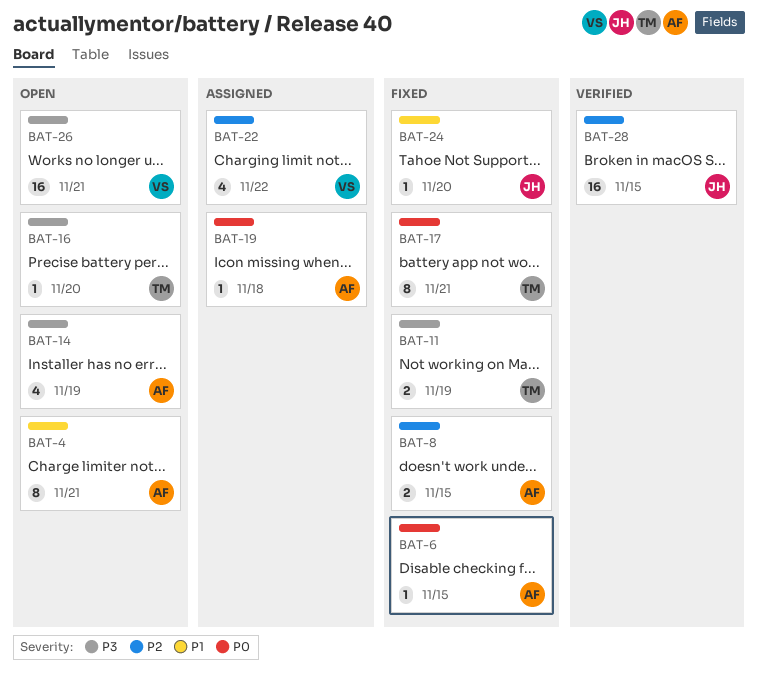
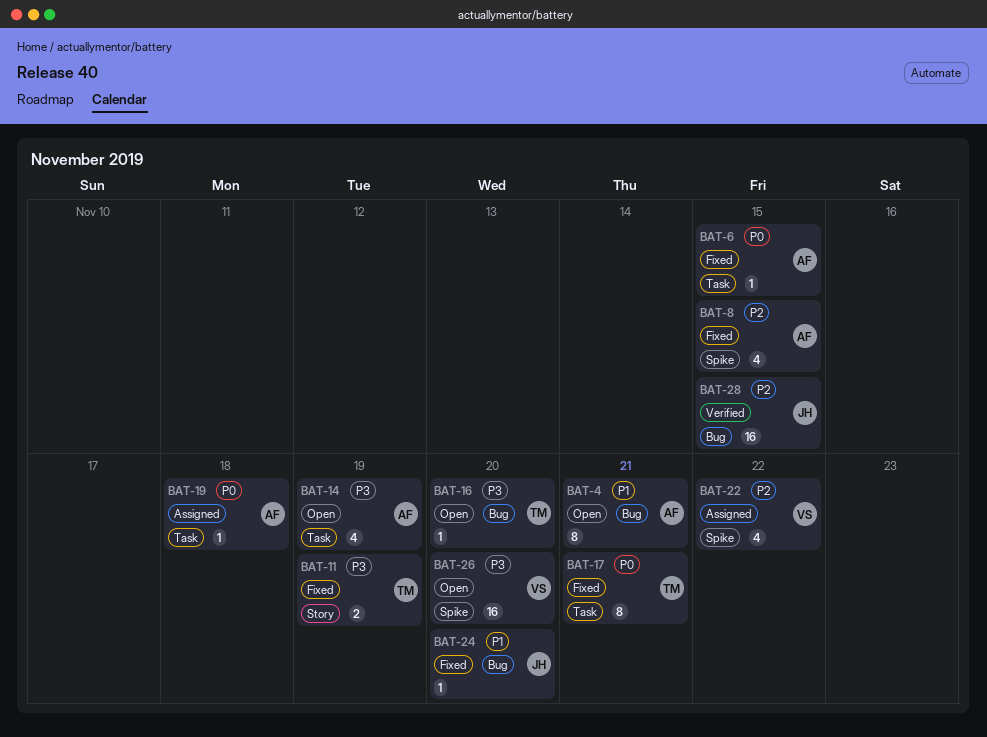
BAT-8, estimate: 2 -> 4
BAT-26, due: Nov 21 -> Nov 20

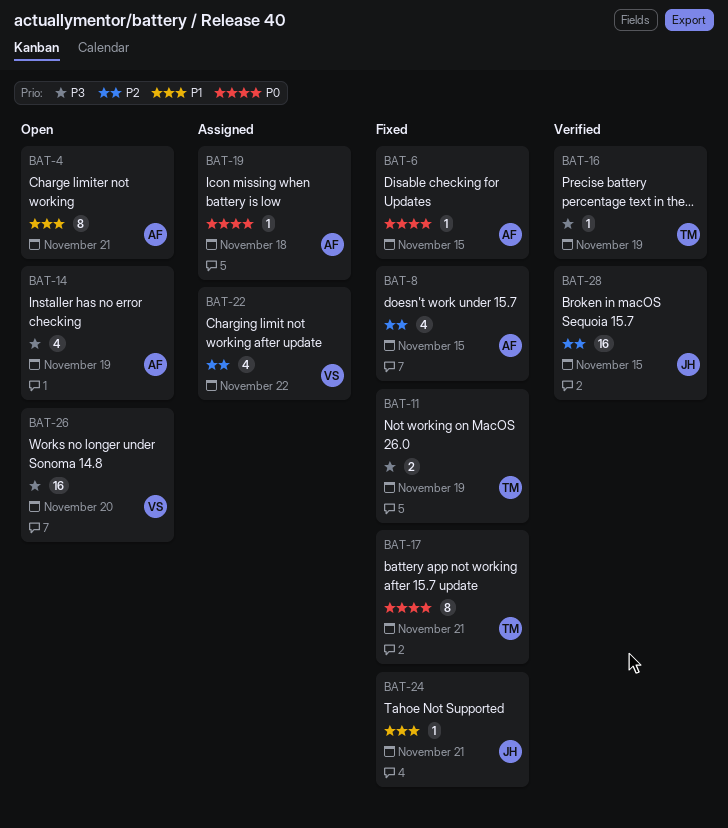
BAT-16, status: Open -> Verified
BAT-16, due: Nov 20 -> Nov 19
BAT-24, due: Nov 20 -> Nov 21

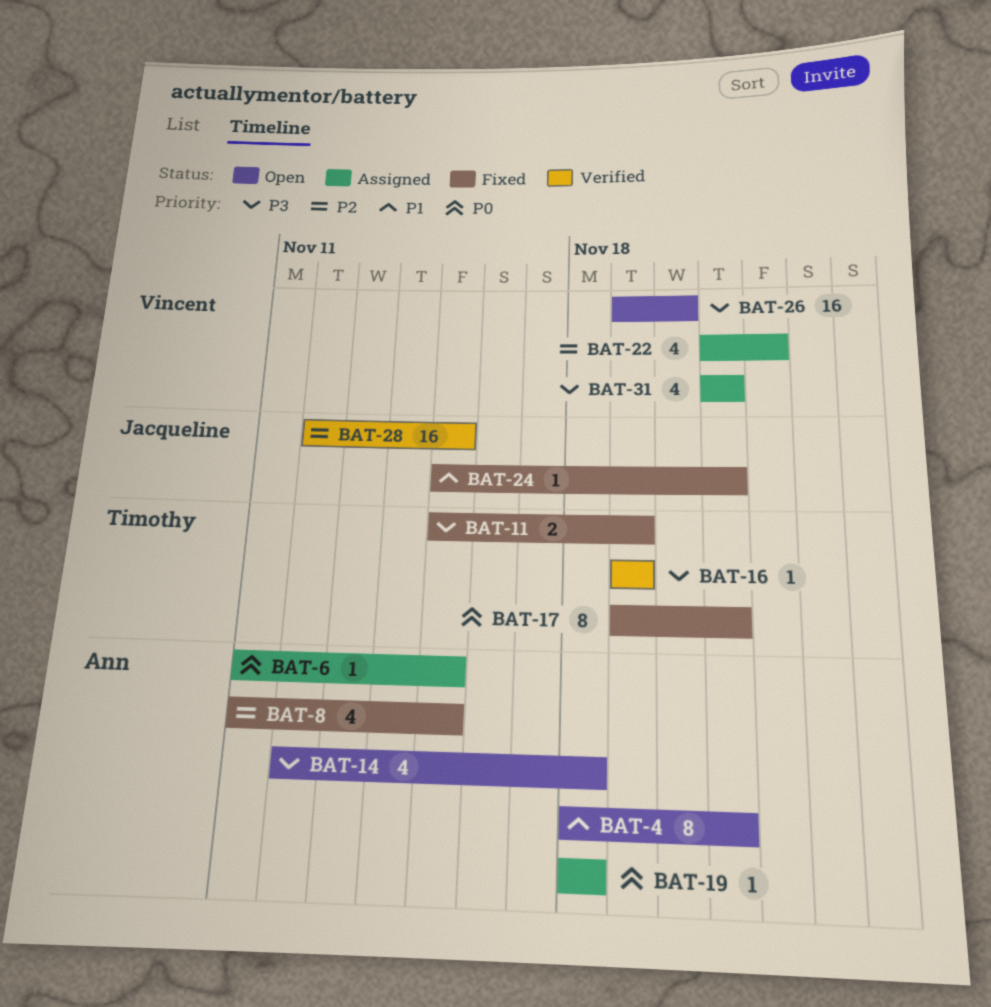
BAT-6, status: Fixed -> Assigned
BAT-14, due: Nov 19 -> Nov 18
BAT-31: none -> present

